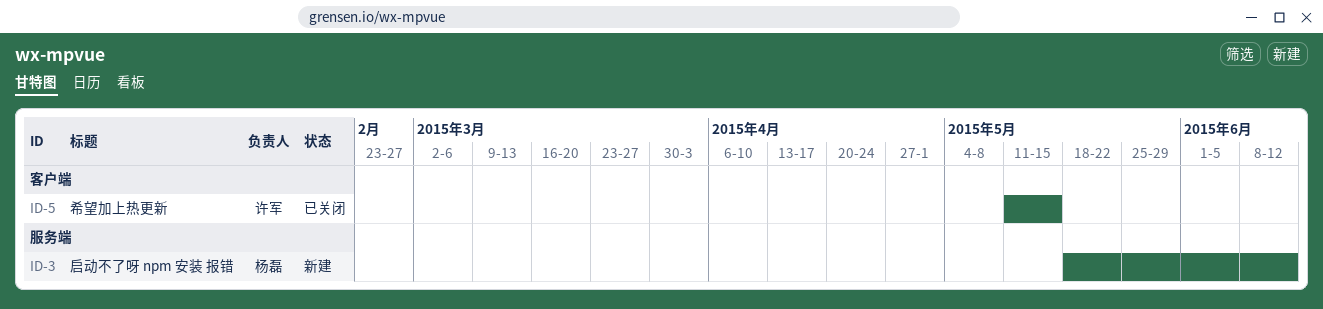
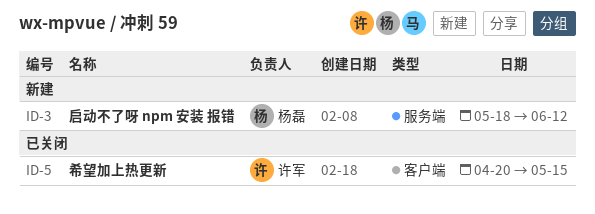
ID-5, start: May 11 -> Apr 20

